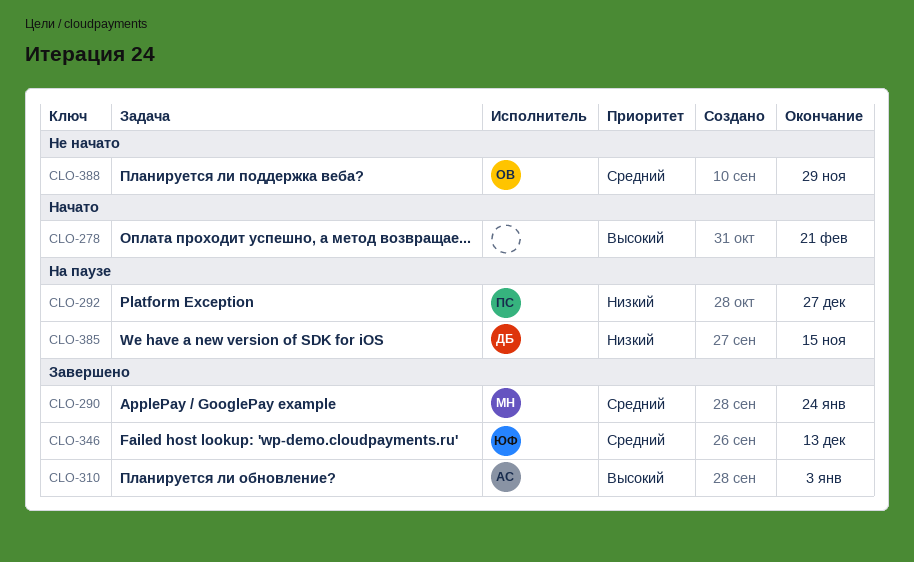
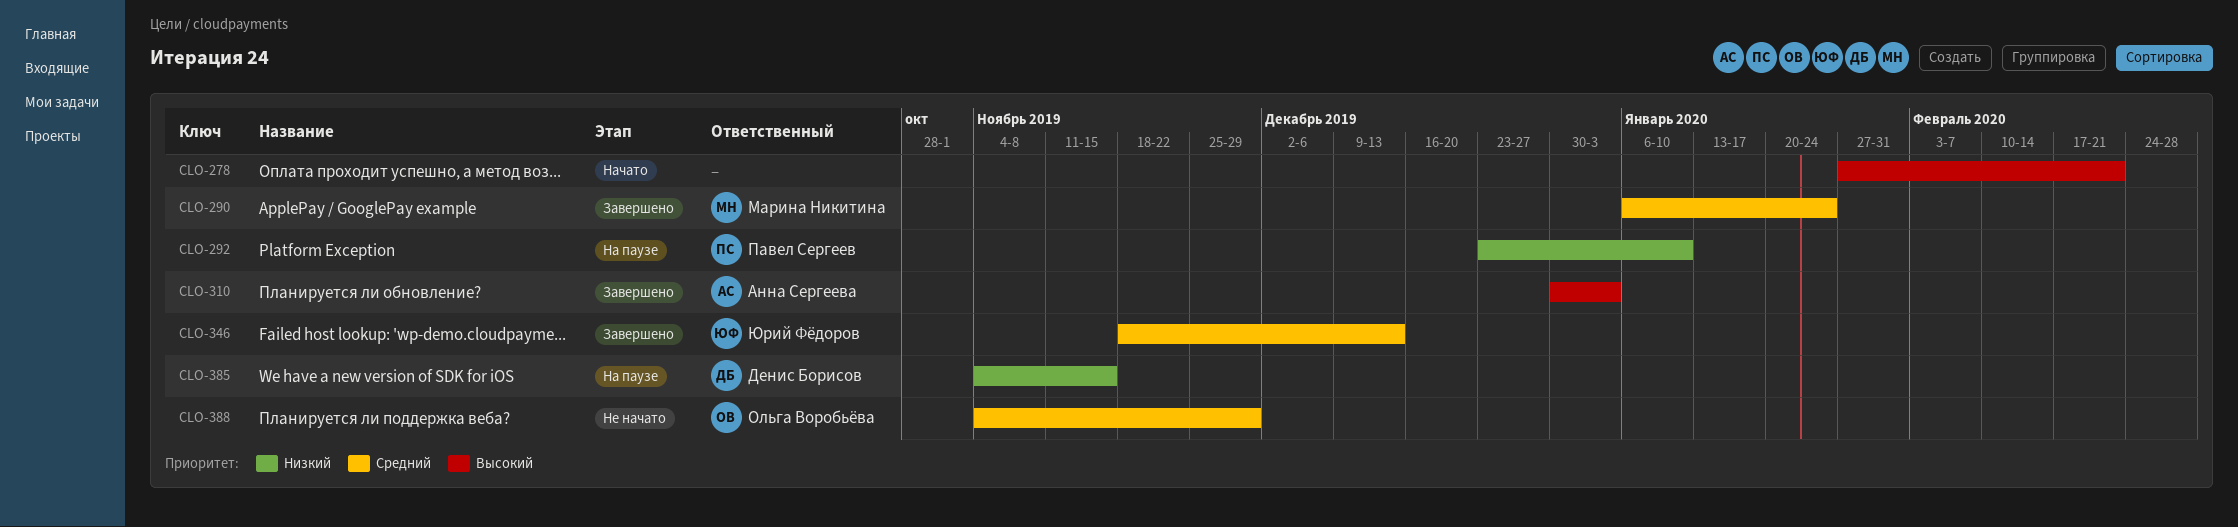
CLO-292, due: Dec 27 -> Jan 10

